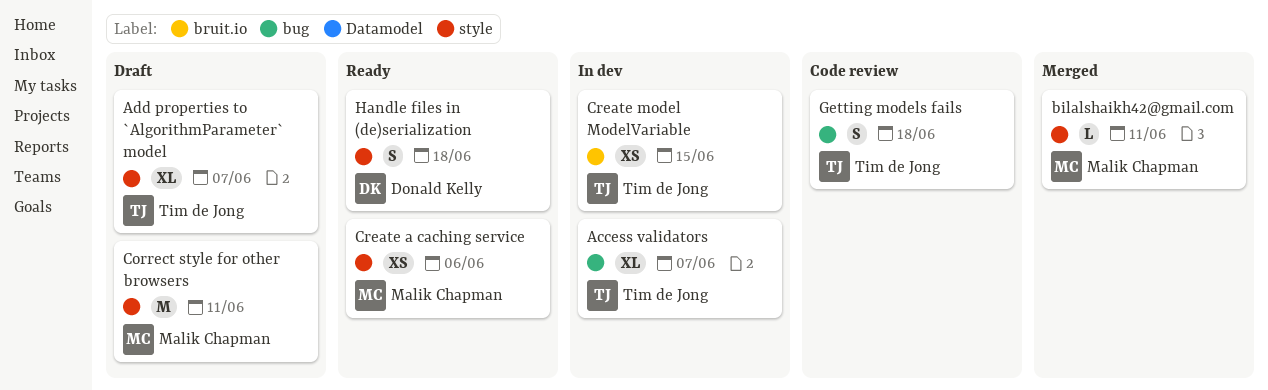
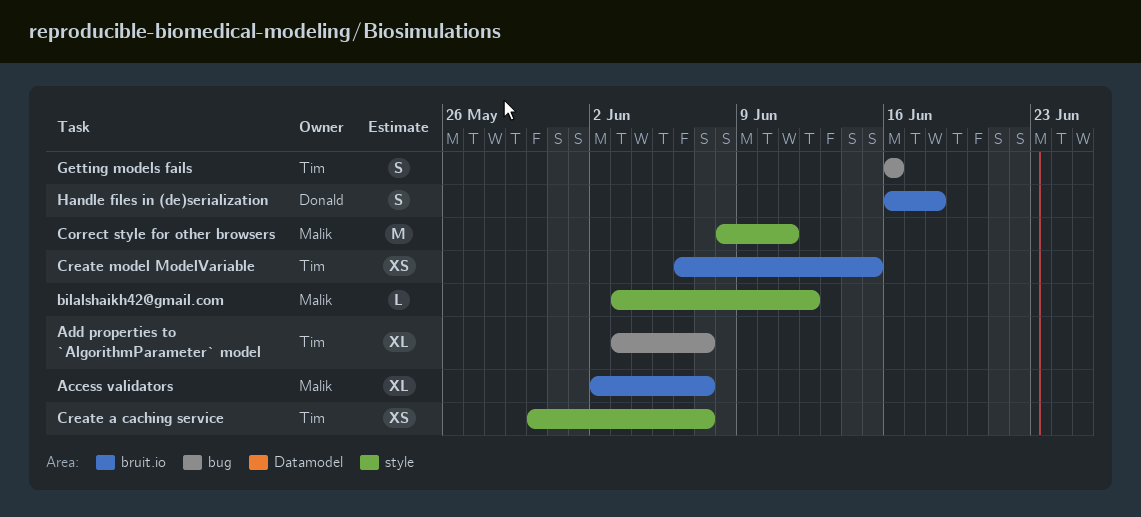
Access validators, owner: Tim de Jong -> Malik Chapman
Access validators, label: bug -> bruit.io
Add properties to `AlgorithmParameter` model, label: style -> bug
bilalshaikh42@gmail.com, due: Jun 11 -> Jun 12
Create a caching service, owner: Malik Chapman -> Tim de Jong
Create a caching service, due: Jun 6 -> Jun 7
Getting models fails, due: Jun 18 -> Jun 16
Handle files in (de)serialization, label: style -> bruit.io

